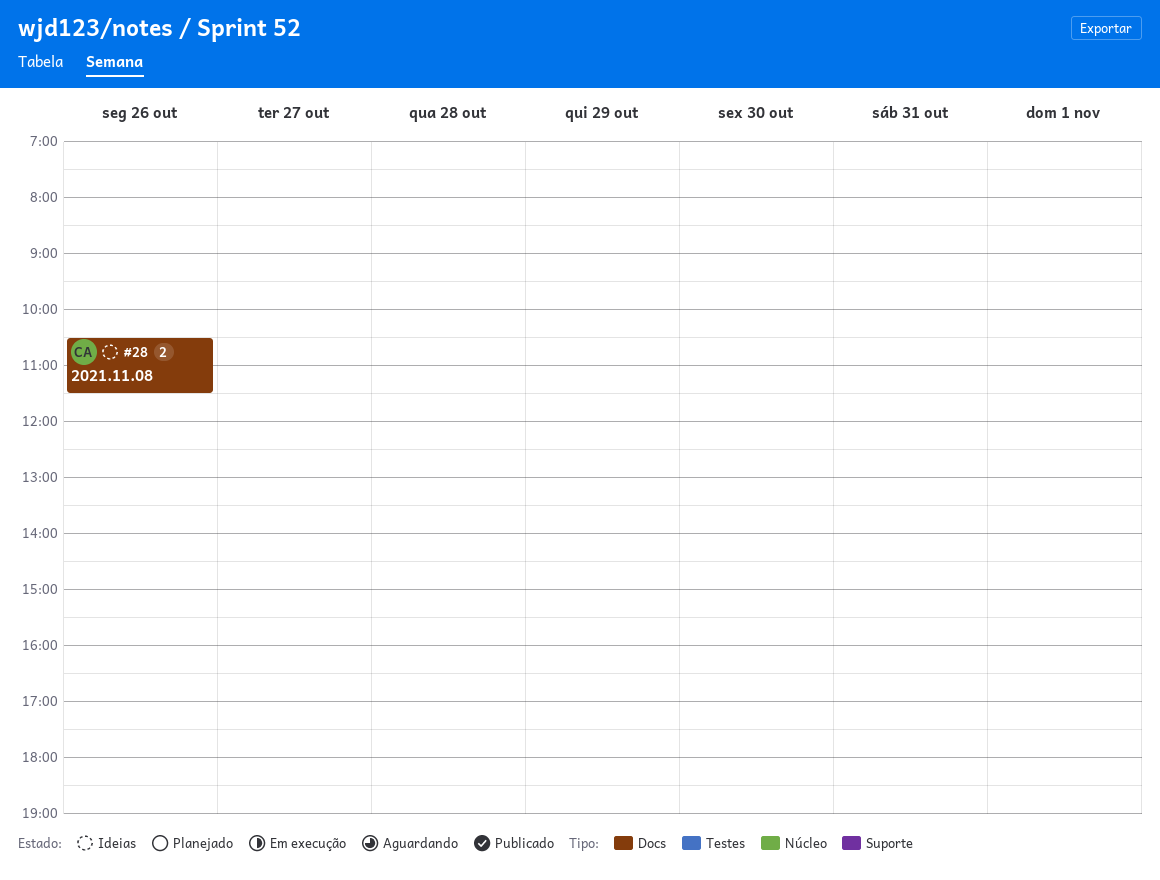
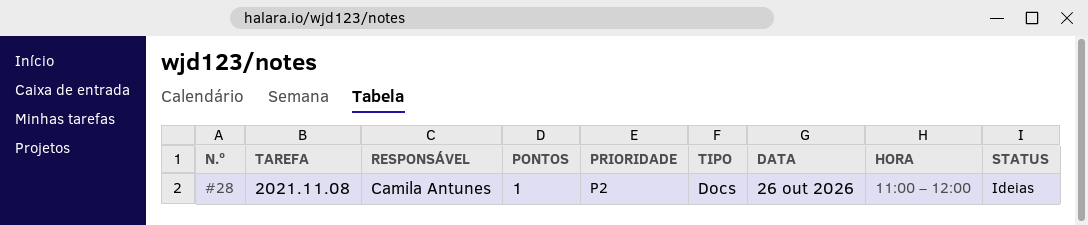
#28, estimate: 2 -> 1
#28, begins: 10:30 -> 11:00
#28, ends: 11:30 -> 12:00

